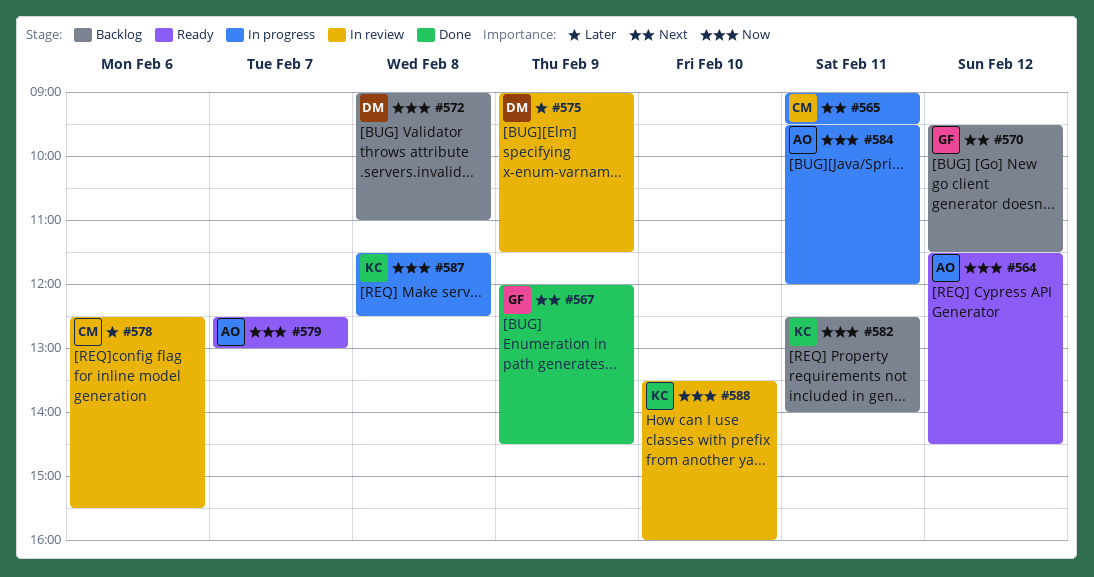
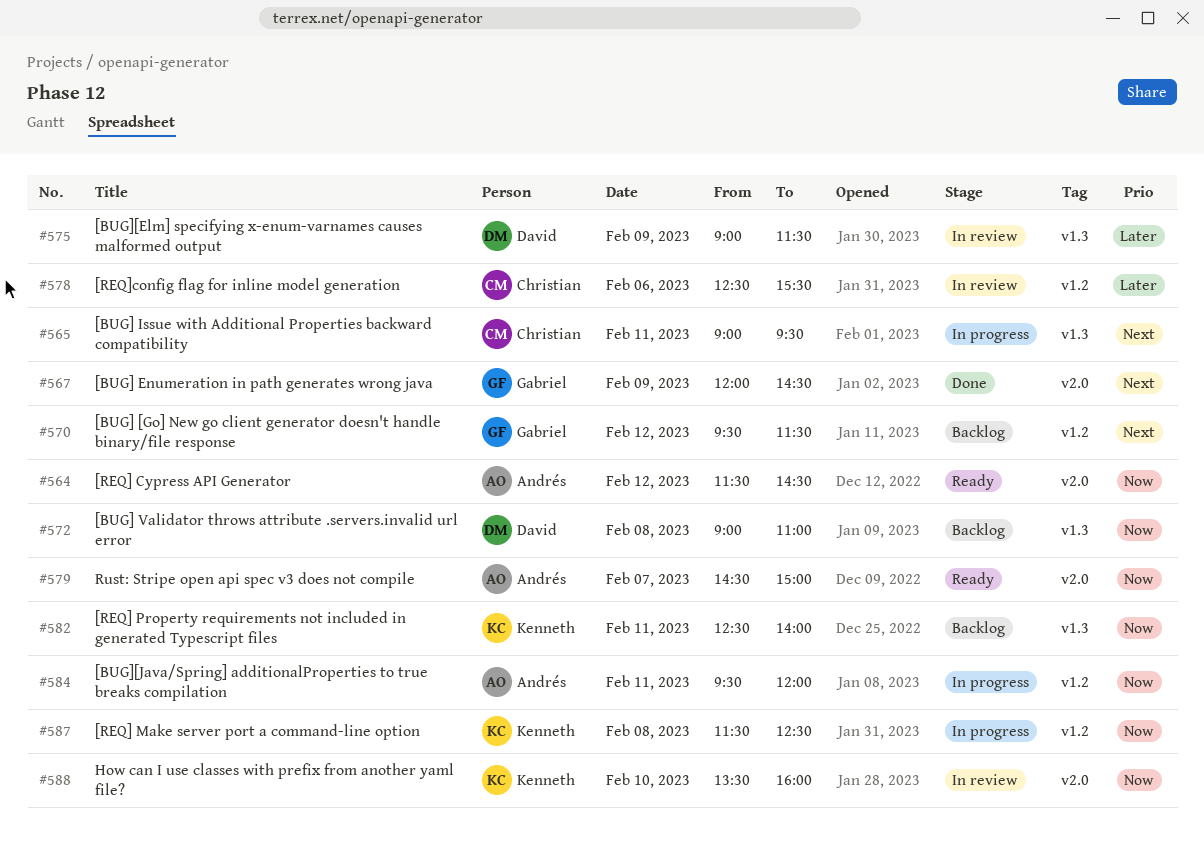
#579, begins: 12:30 -> 14:30
#579, ends: 13:00 -> 15:00

